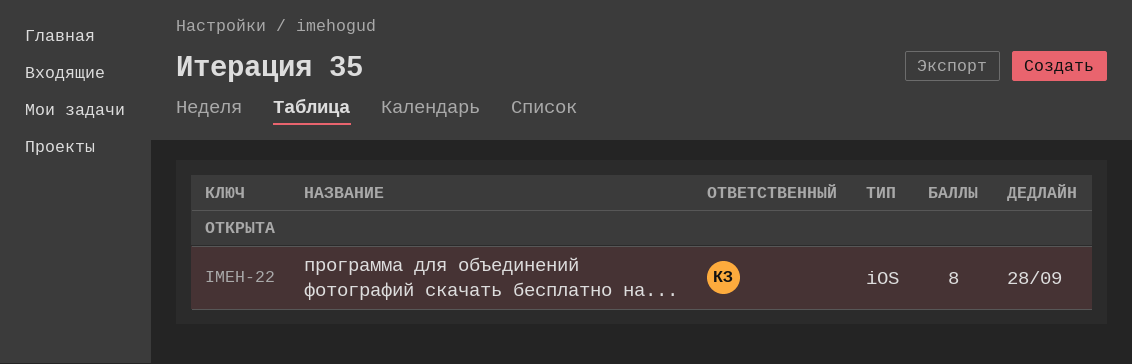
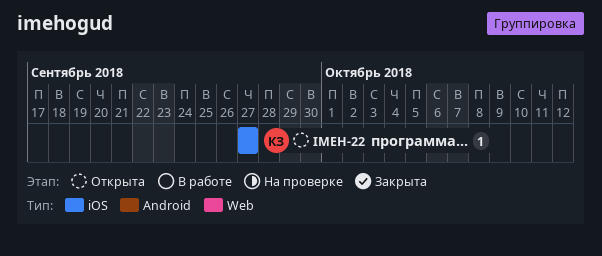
IMEH-22, estimate: 8 -> 1
IMEH-22, due: Sep 28 -> Sep 27

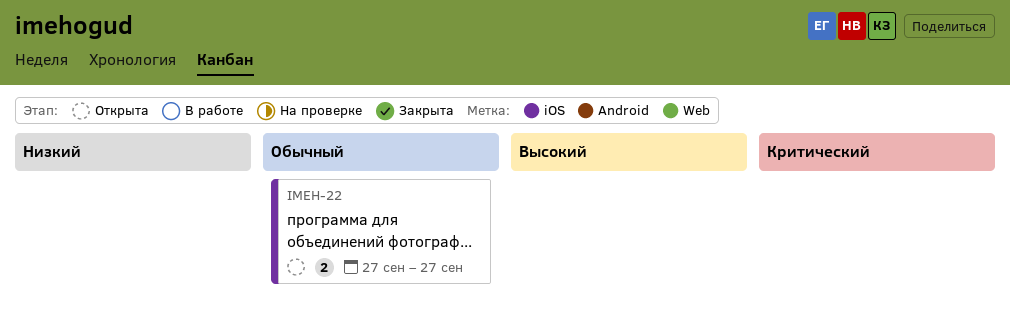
IMEH-22, estimate: 1 -> 2

